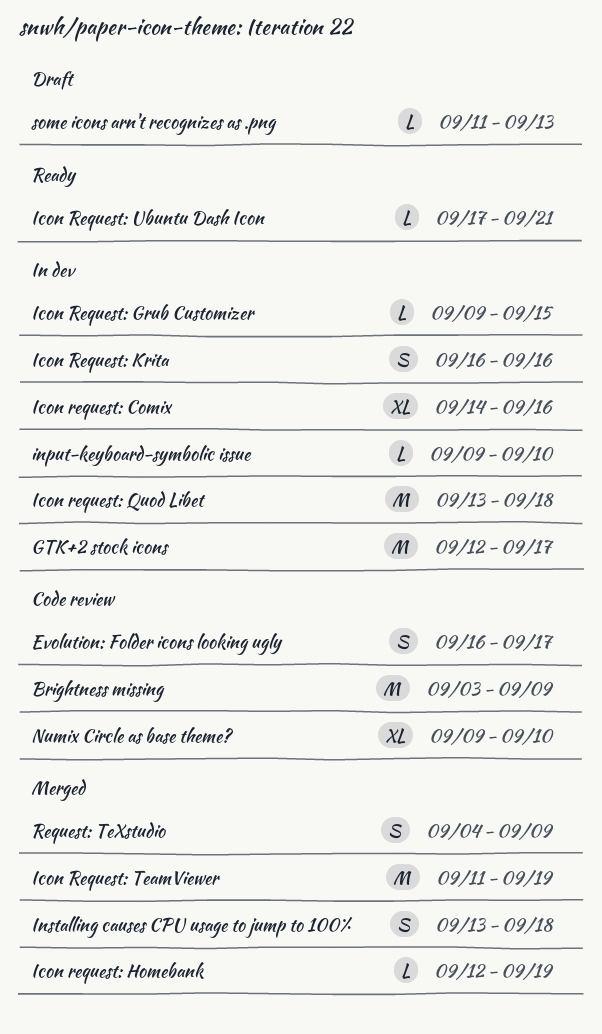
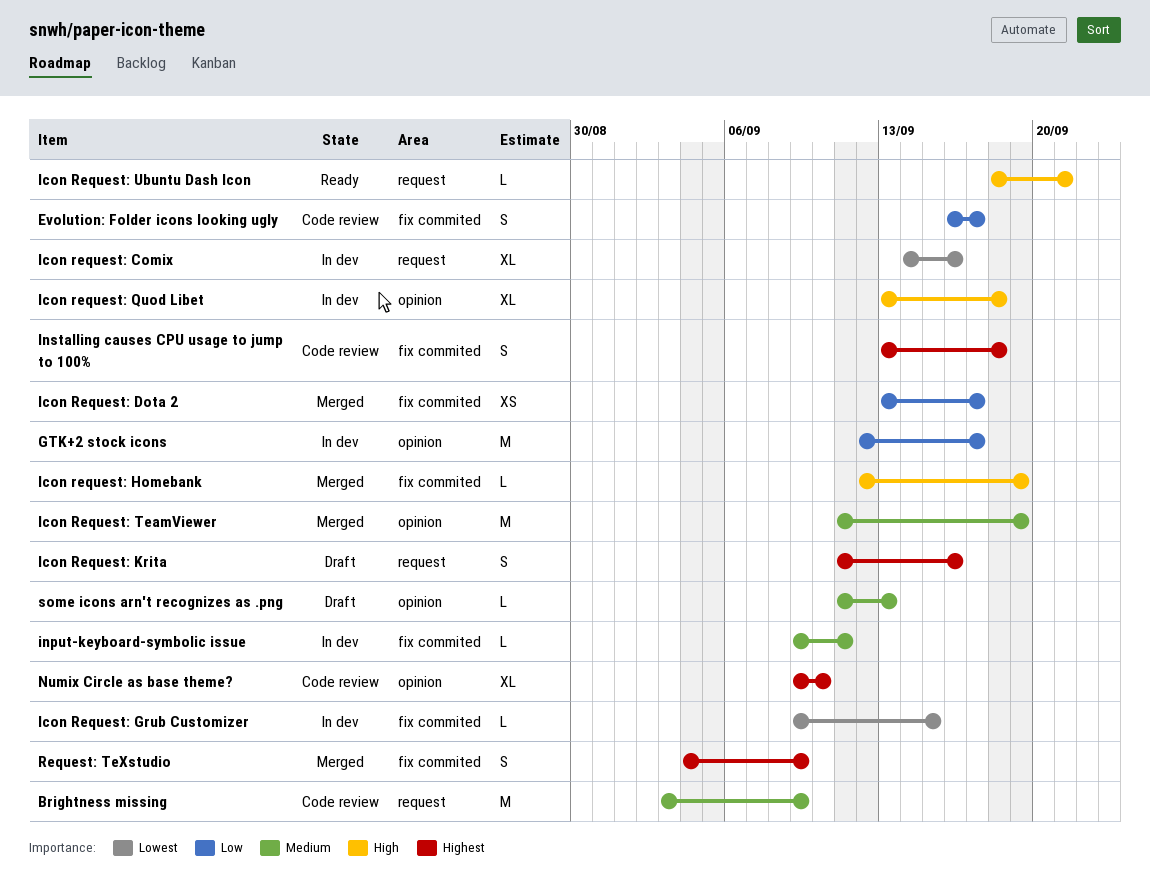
Icon Request: Dota 2: none -> present
Icon Request: Krita, status: In dev -> Draft
Icon Request: Krita, start: Sep 16 -> Sep 11
Icon request: Quod Libet, estimate: M -> XL
Icon Request: Ubuntu Dash Icon, start: Sep 17 -> Sep 18
input-keyboard-symbolic issue, due: Sep 10 -> Sep 11
Installing causes CPU usage to jump to 100%, status: Merged -> Code review

